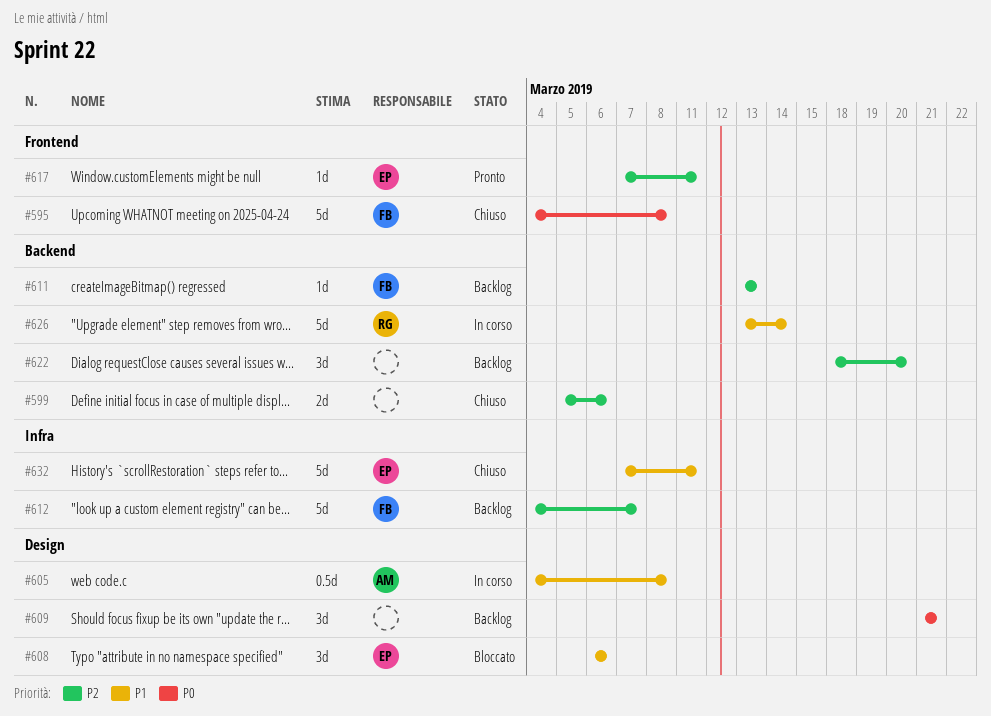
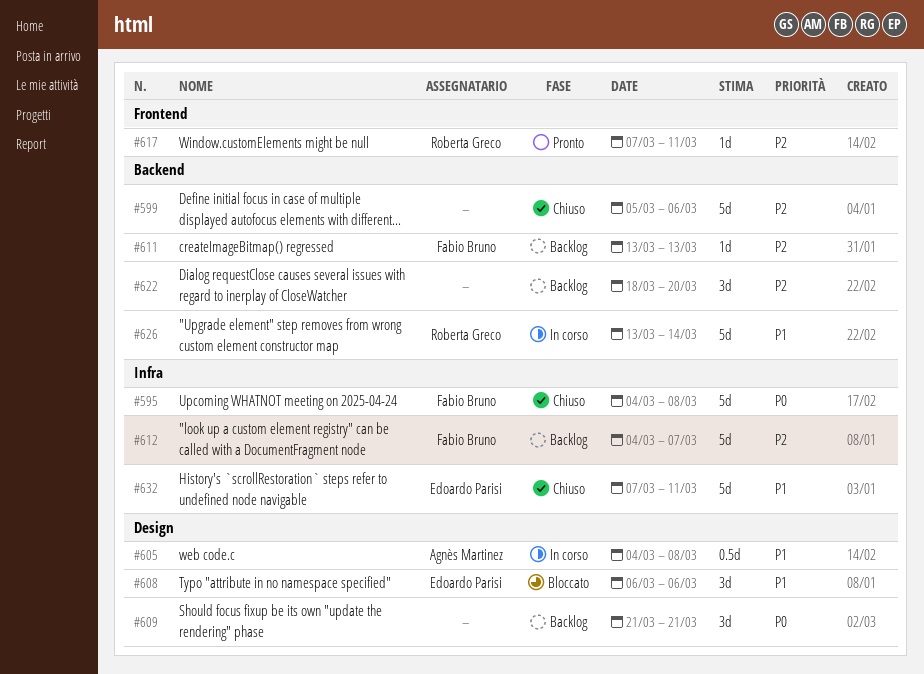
#595, label: Frontend -> Infra
#599, estimate: 2d -> 5d
#617, owner: Edoardo Parisi -> Roberta Greco

